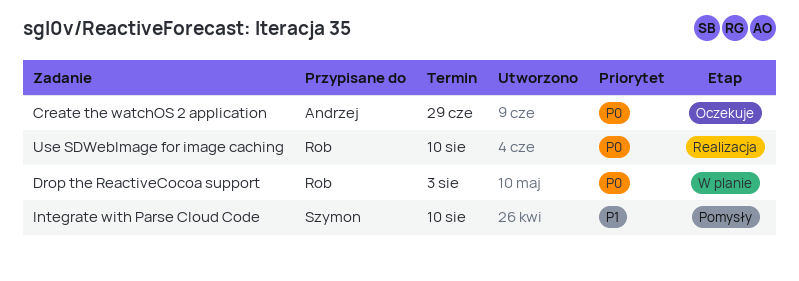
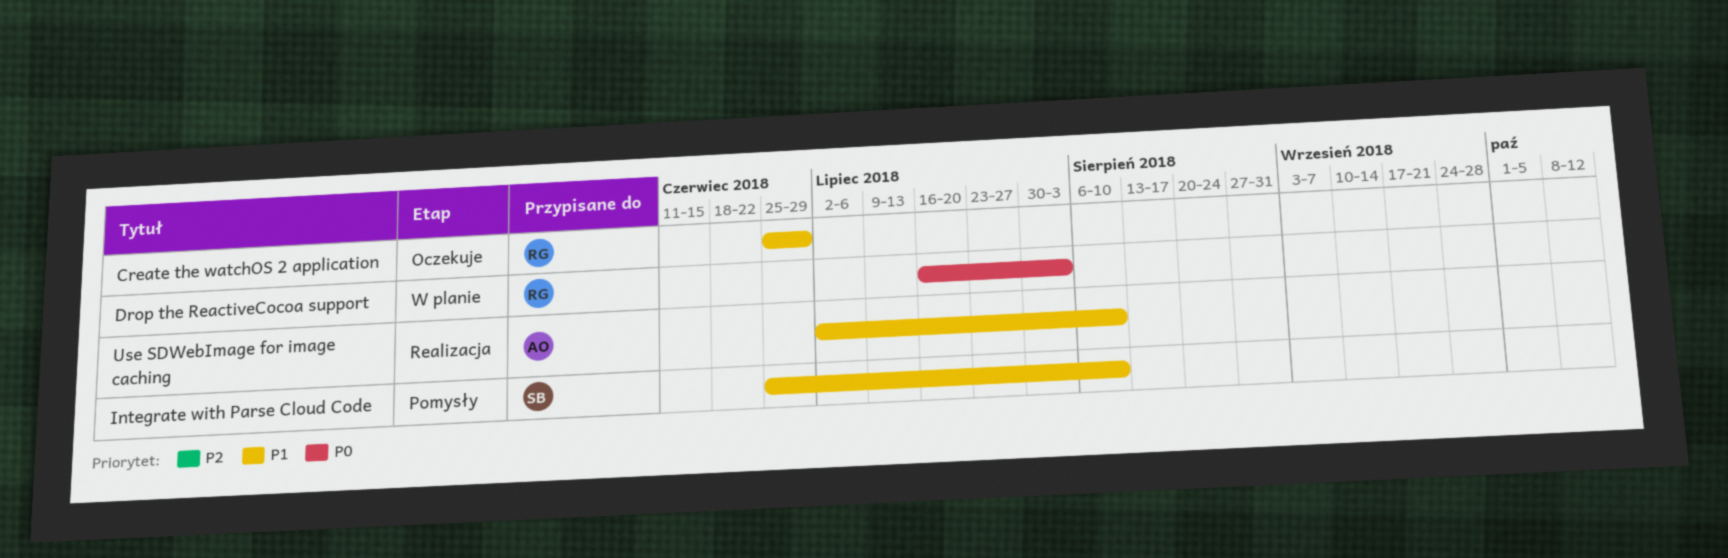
Create the watchOS 2 application, owner: Andrzej -> Rob
Create the watchOS 2 application, priority: P0 -> P1
Use SDWebImage for image caching, owner: Rob -> Andrzej
Use SDWebImage for image caching, priority: P0 -> P1

